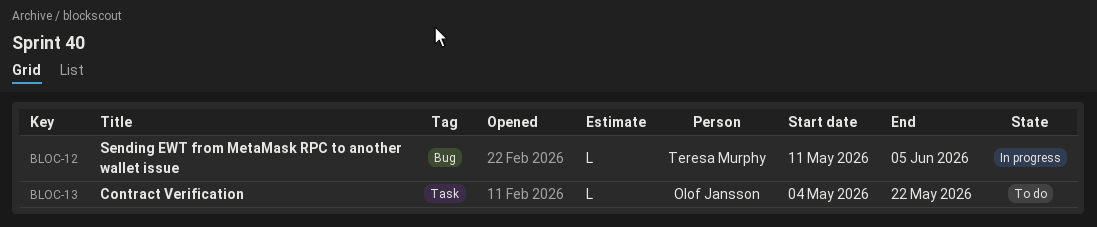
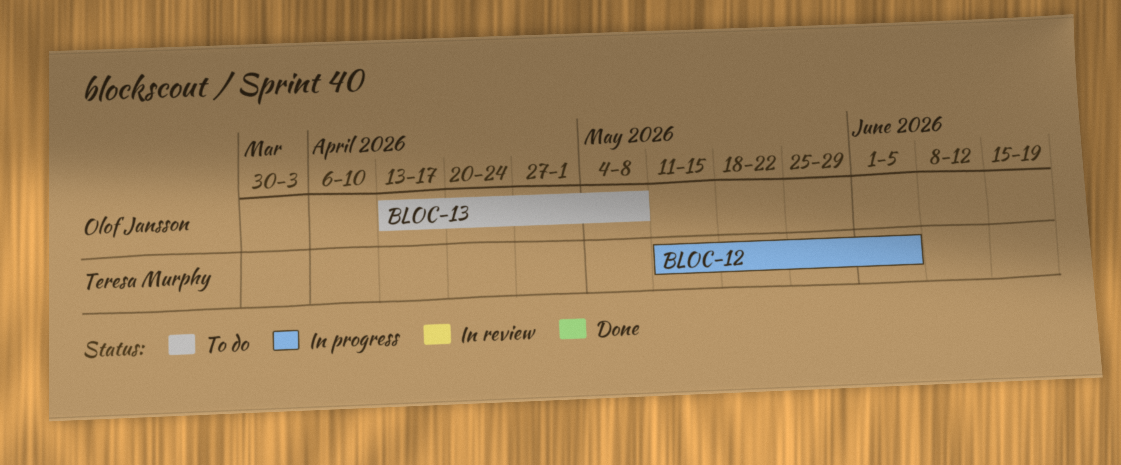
BLOC-13, start: May 4 -> Apr 13
BLOC-13, due: May 22 -> May 8

